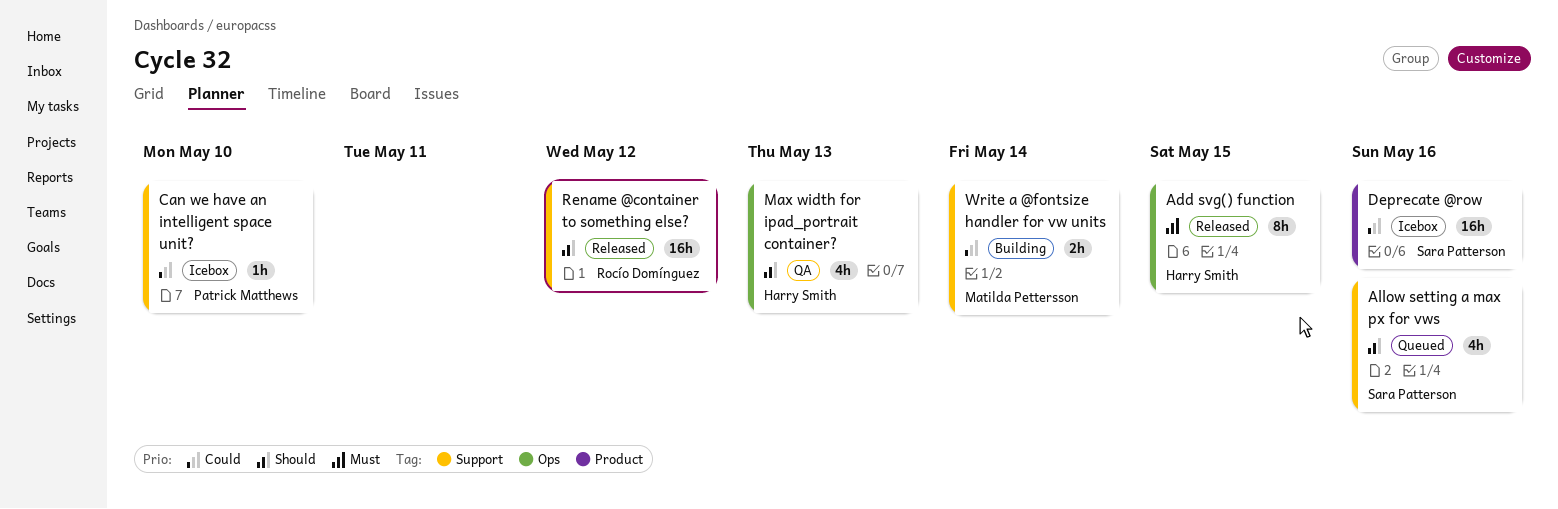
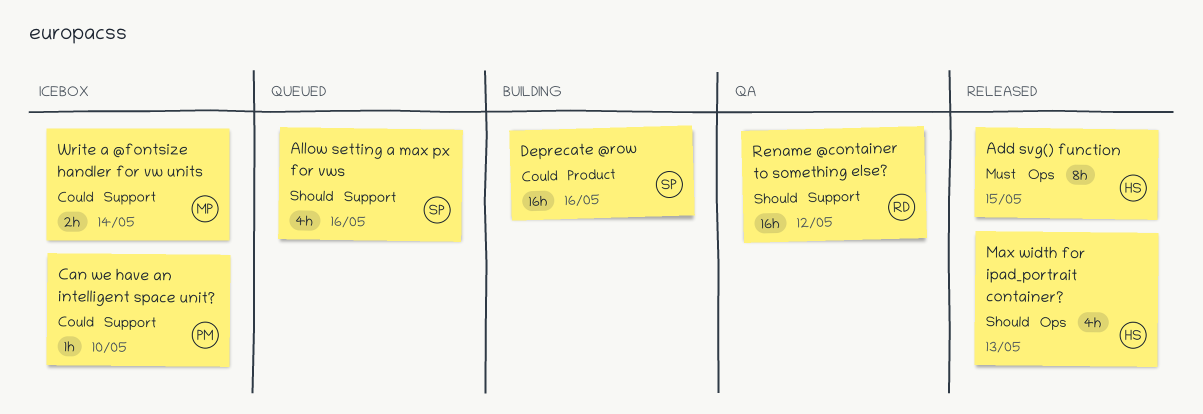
Deprecate @row, status: Icebox -> Building
Max width for ipad_portrait container?, status: QA -> Released
Rename @container to something else?, status: Released -> QA
Write a @fontsize handler for vw units, status: Building -> Icebox

